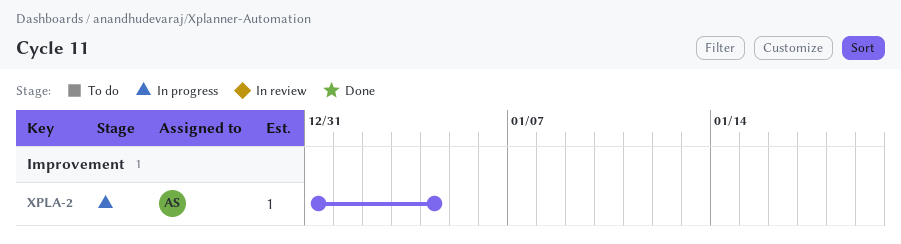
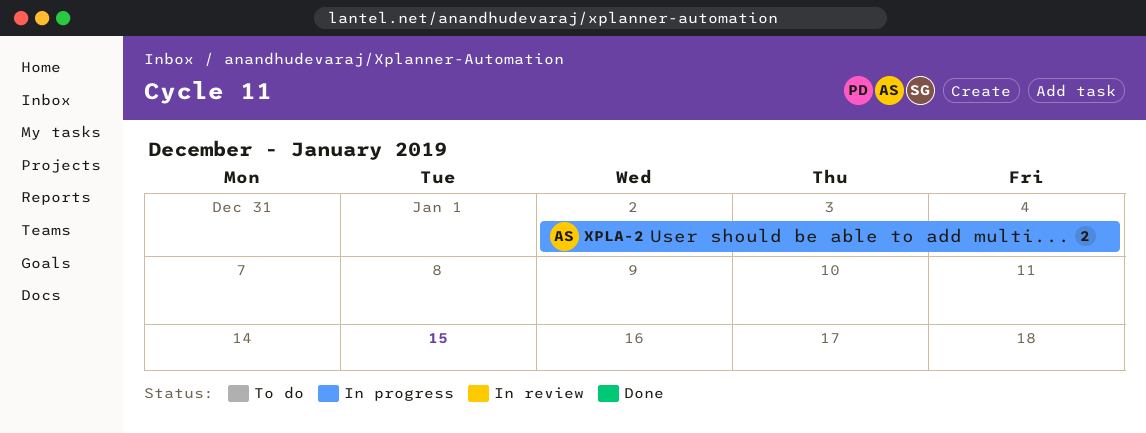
XPLA-2, estimate: 1 -> 2
XPLA-2, start: Dec 31 -> Jan 2

